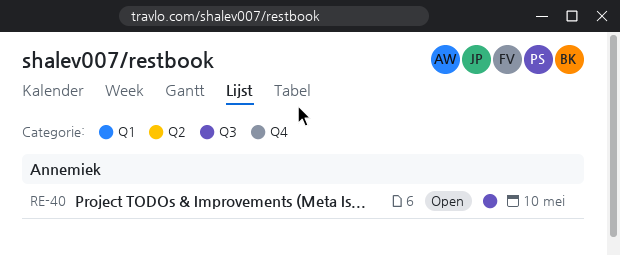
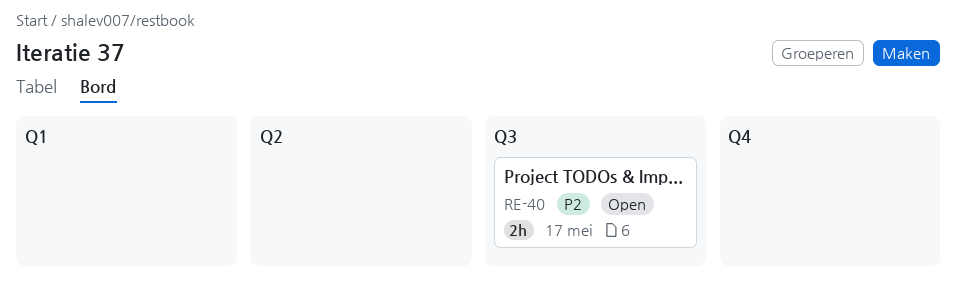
RE-40, due: May 10 -> May 17

